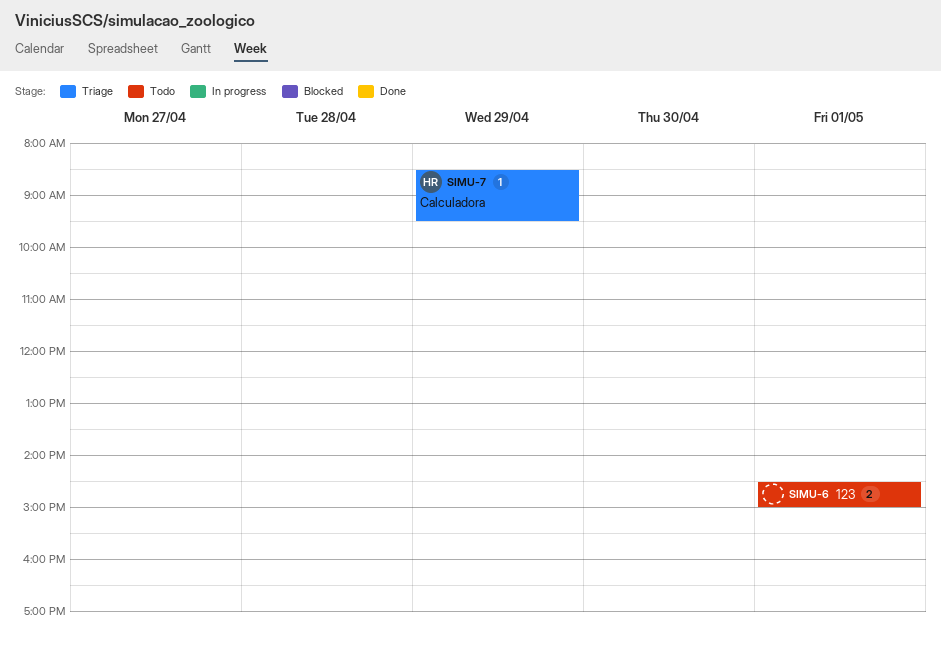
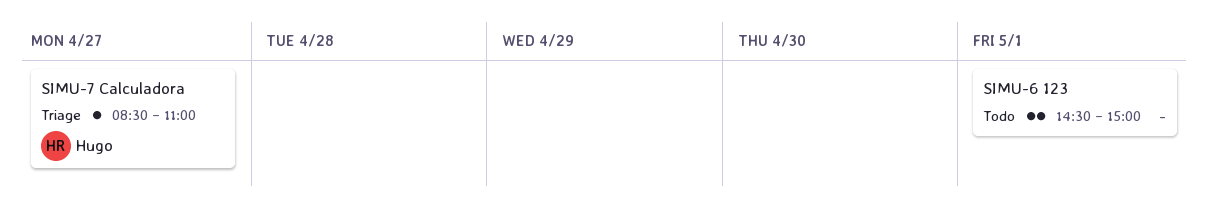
SIMU-7, day: Apr 29 -> Apr 27
SIMU-7, ends: 09:30 -> 11:00

